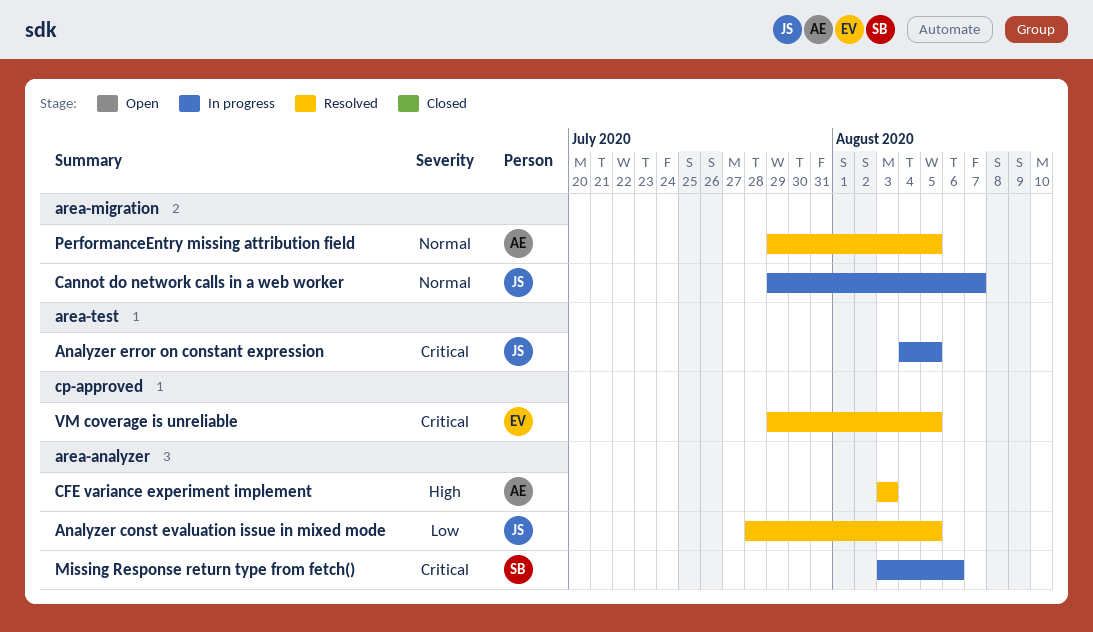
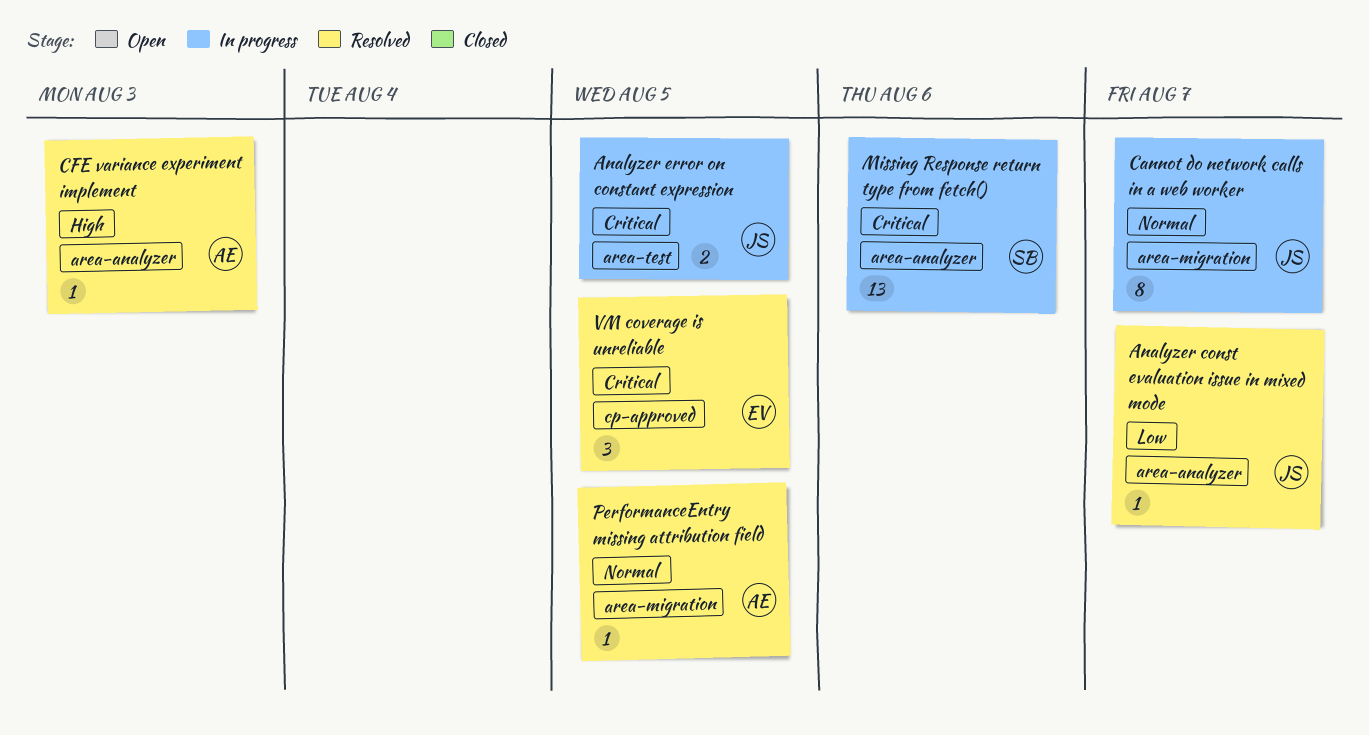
Analyzer const evaluation issue in mixed mode, due: Aug 5 -> Aug 7

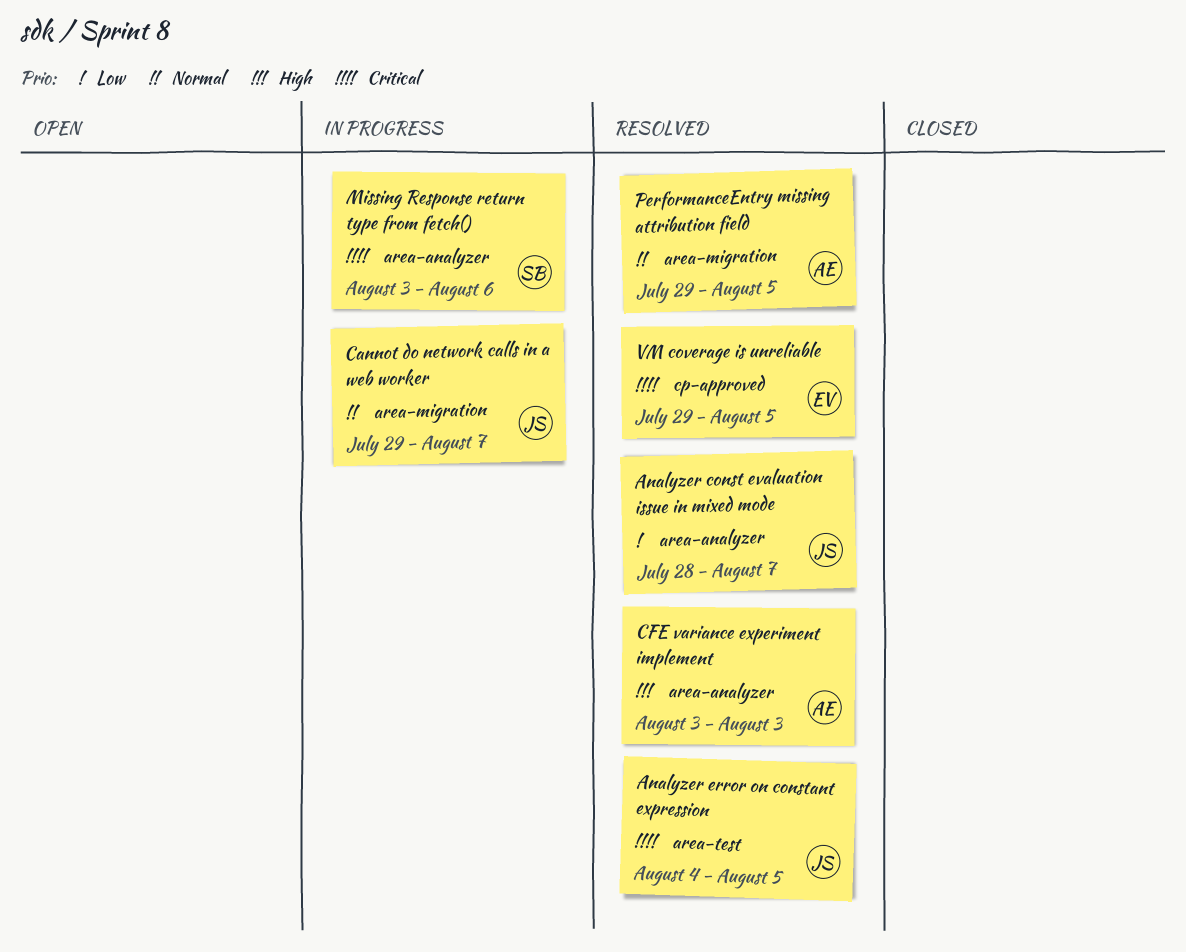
Analyzer error on constant expression, status: In progress -> Resolved

